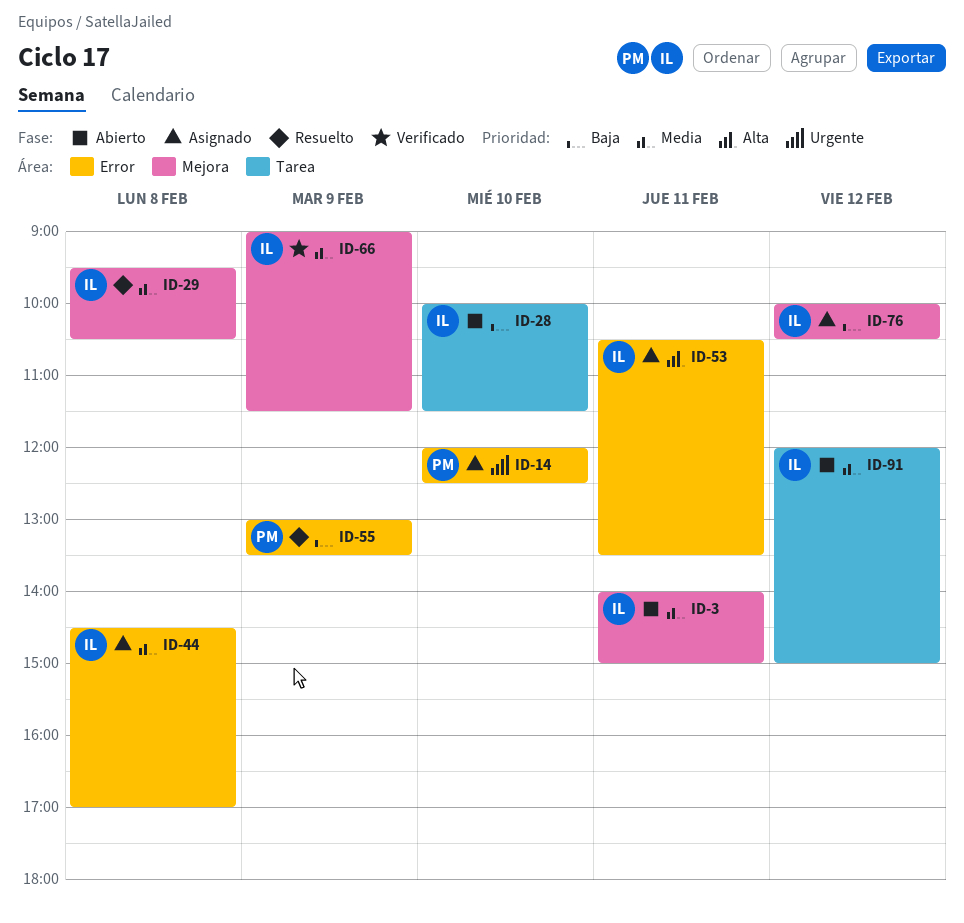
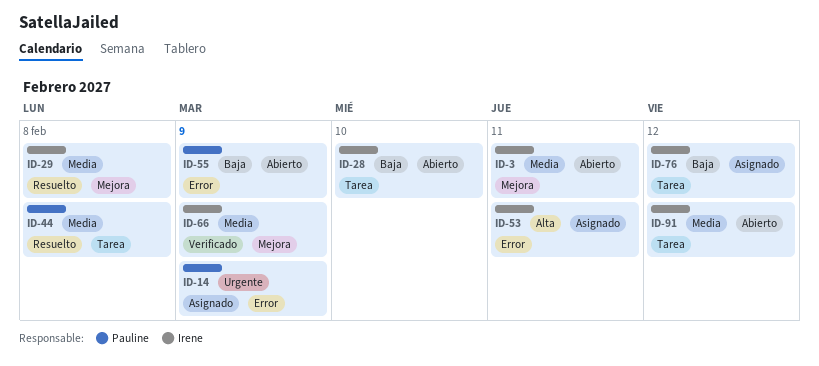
ID-14, day: Feb 10 -> Feb 9
ID-44, status: Asignado -> Resuelto
ID-44, owner: Irene -> Pauline
ID-44, label: Error -> Tarea
ID-55, status: Resuelto -> Abierto
ID-76, label: Mejora -> Tarea

